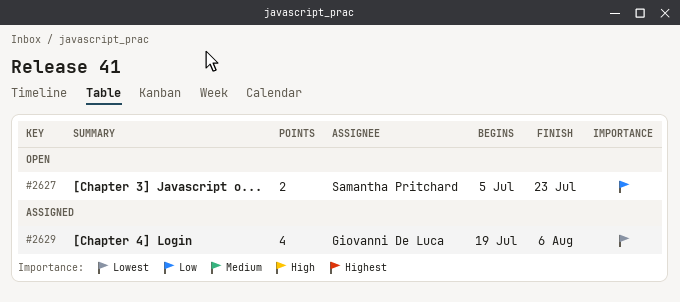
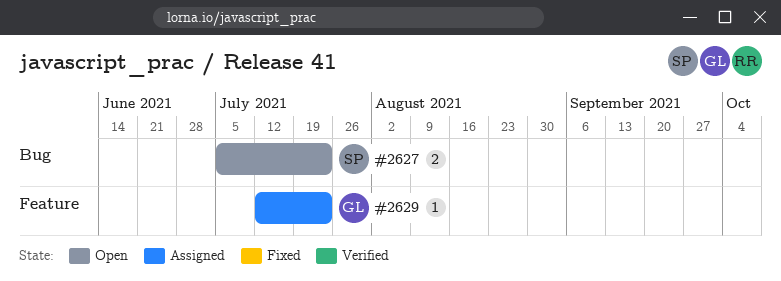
#2629, estimate: 4 -> 1
#2629, start: Jul 19 -> Jul 12
#2629, due: Aug 6 -> Jul 23

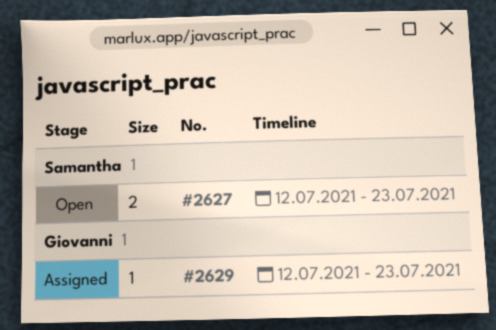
#2627, start: Jul 5 -> Jul 12

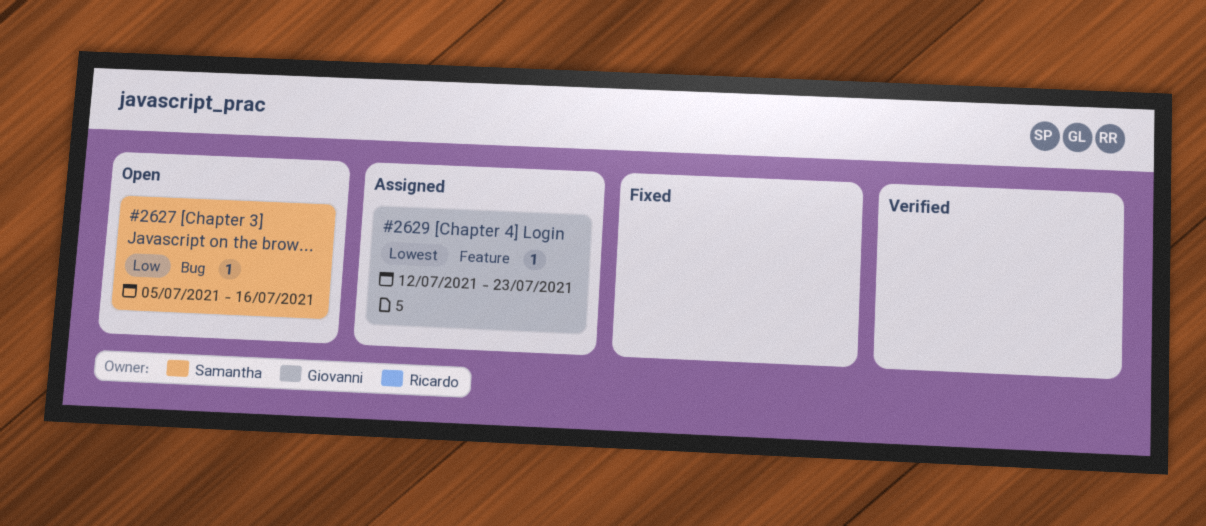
#2627, estimate: 2 -> 1
#2627, start: Jul 12 -> Jul 5
#2627, due: Jul 23 -> Jul 16

